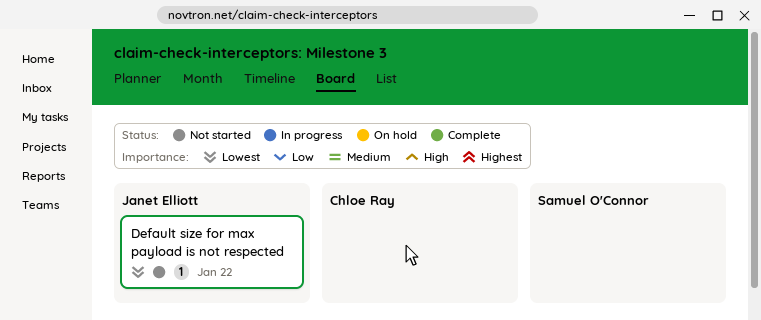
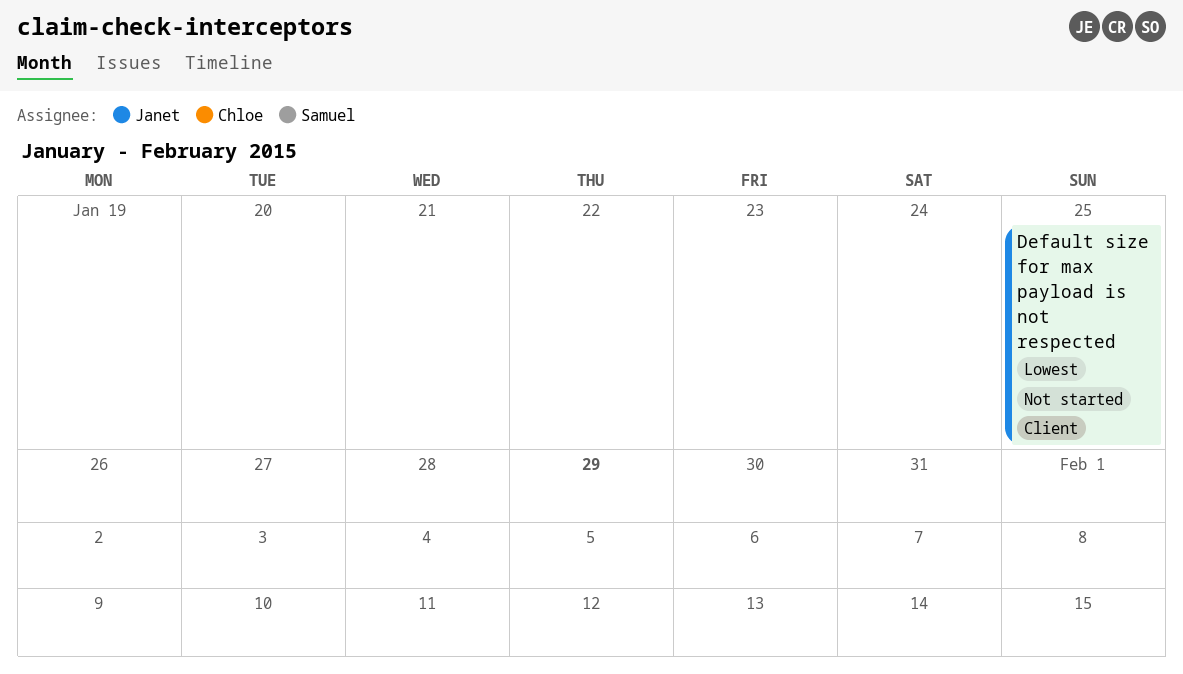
Default size for max payload is not respected, due: Jan 22 -> Jan 25

